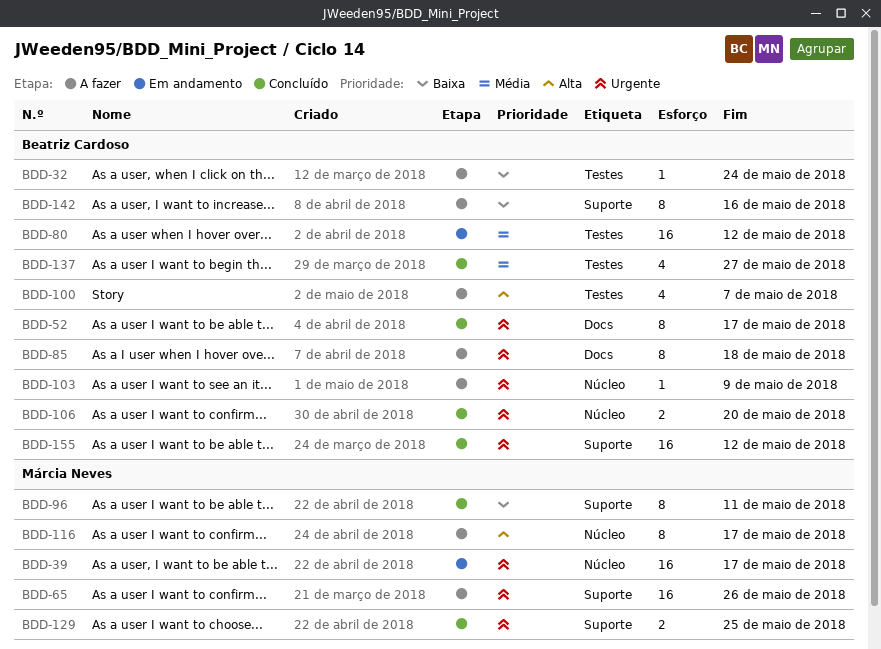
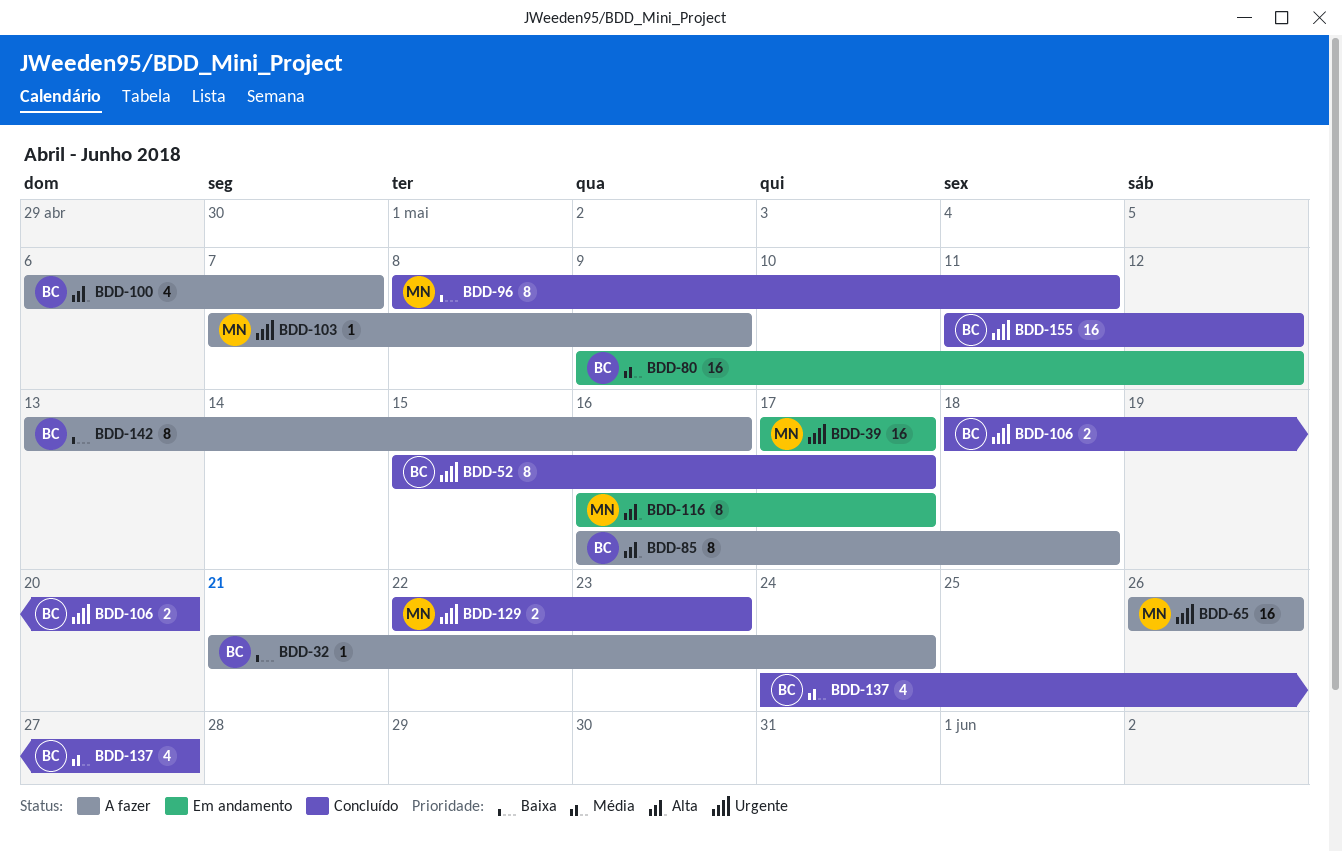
BDD-85, priority: Urgente -> Alta
BDD-103, owner: Beatriz Cardoso -> Márcia Neves
BDD-116, status: A fazer -> Em andamento
BDD-129, due: May 25 -> May 23

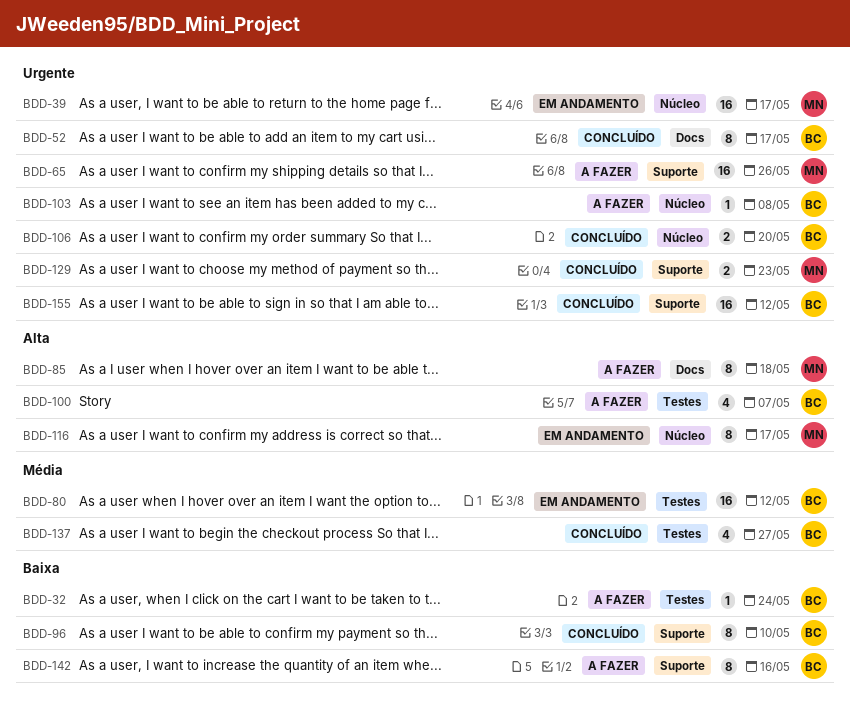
BDD-85, owner: BC -> MN
BDD-96, owner: MN -> BC
BDD-96, due: May 11 -> May 10
BDD-103, owner: MN -> BC
BDD-103, due: May 9 -> May 8

